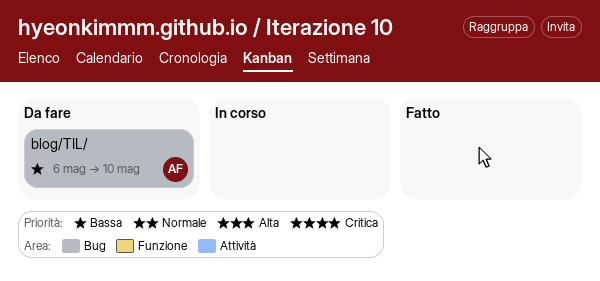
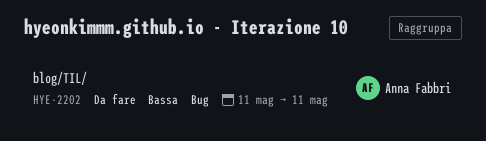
blog/TIL/, start: May 6 -> May 11
blog/TIL/, due: May 10 -> May 11

